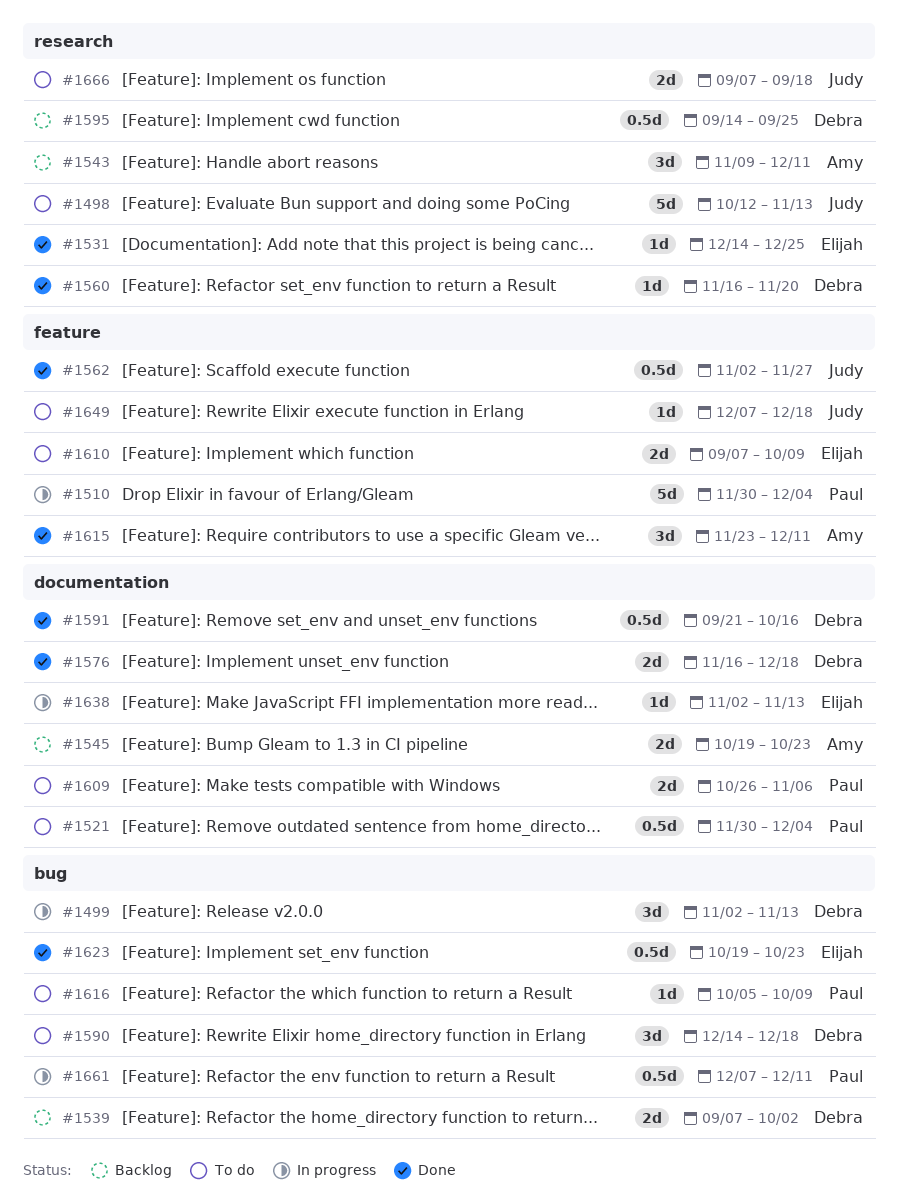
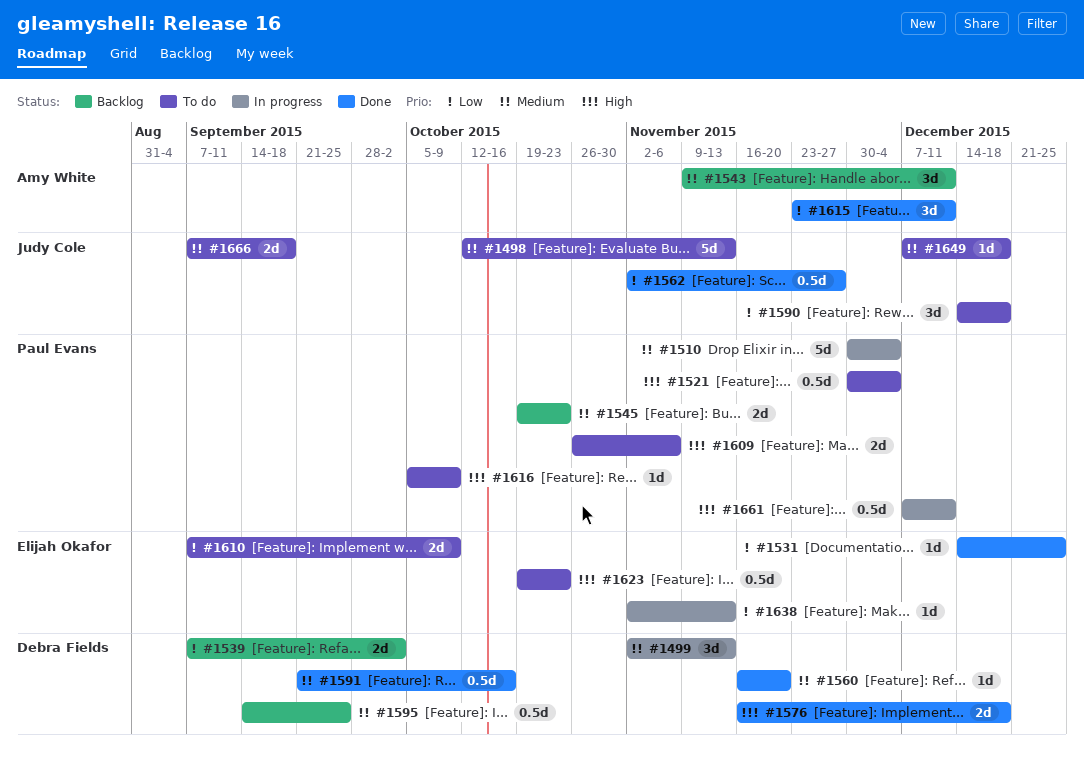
#1545, owner: Amy White -> Paul Evans
#1590, owner: Debra Fields -> Judy Cole
#1623, status: Done -> To do

